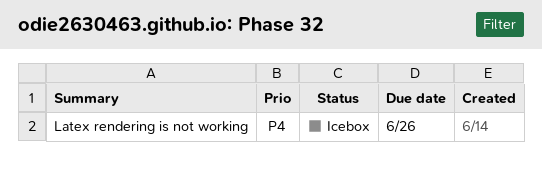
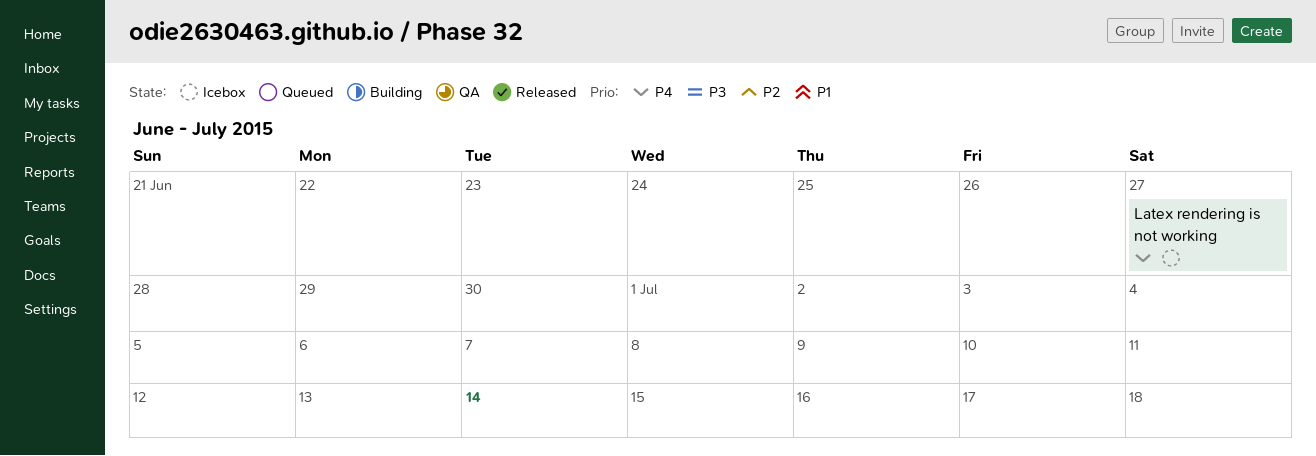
Latex rendering is not working, due: Jun 26 -> Jun 27

